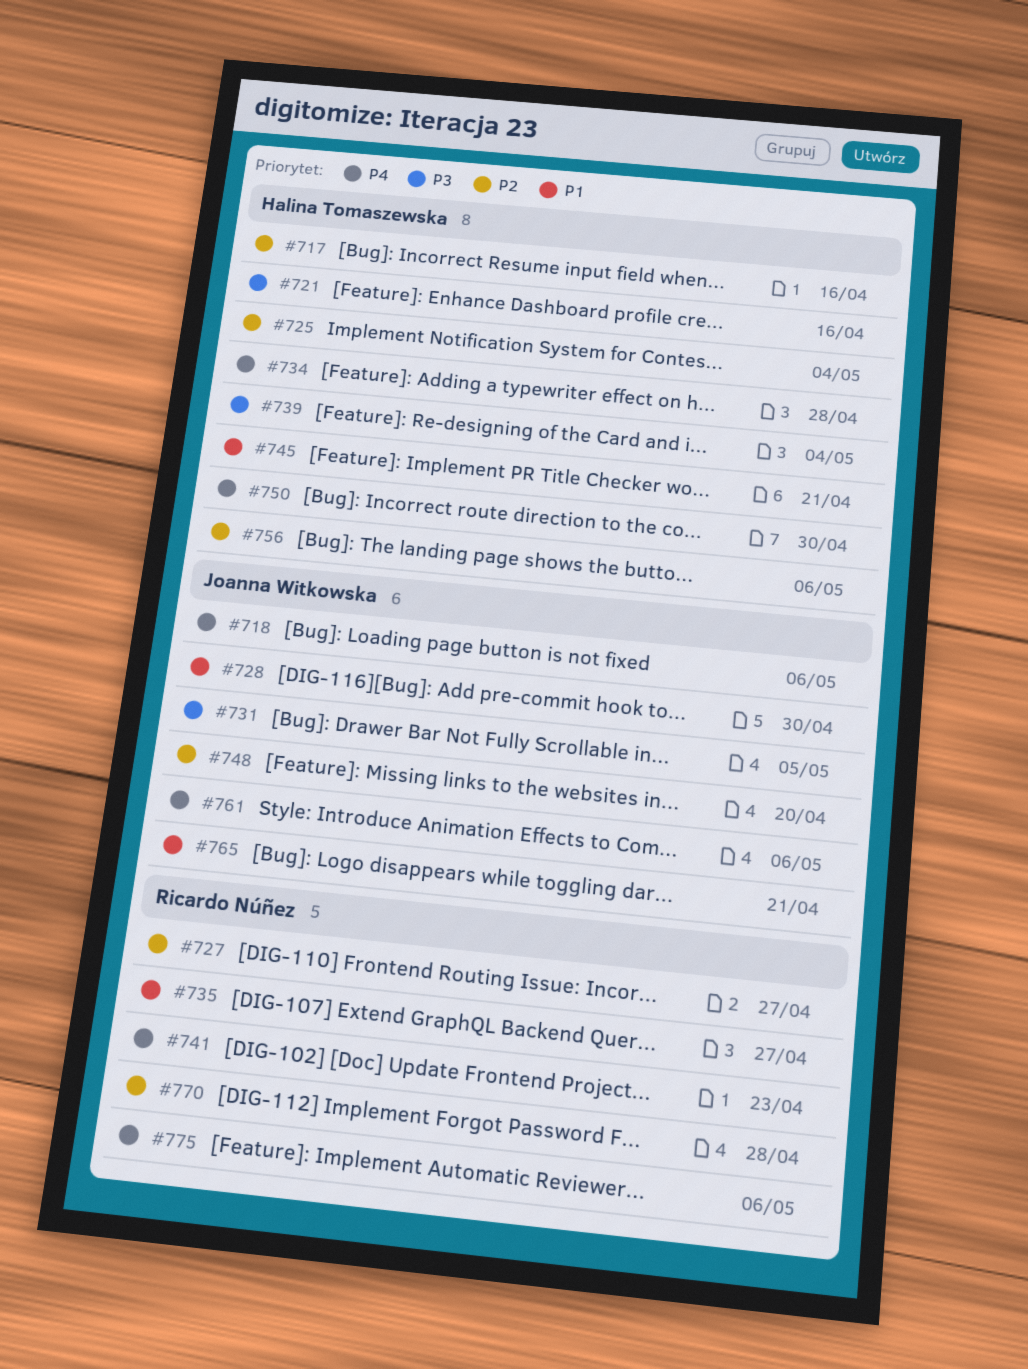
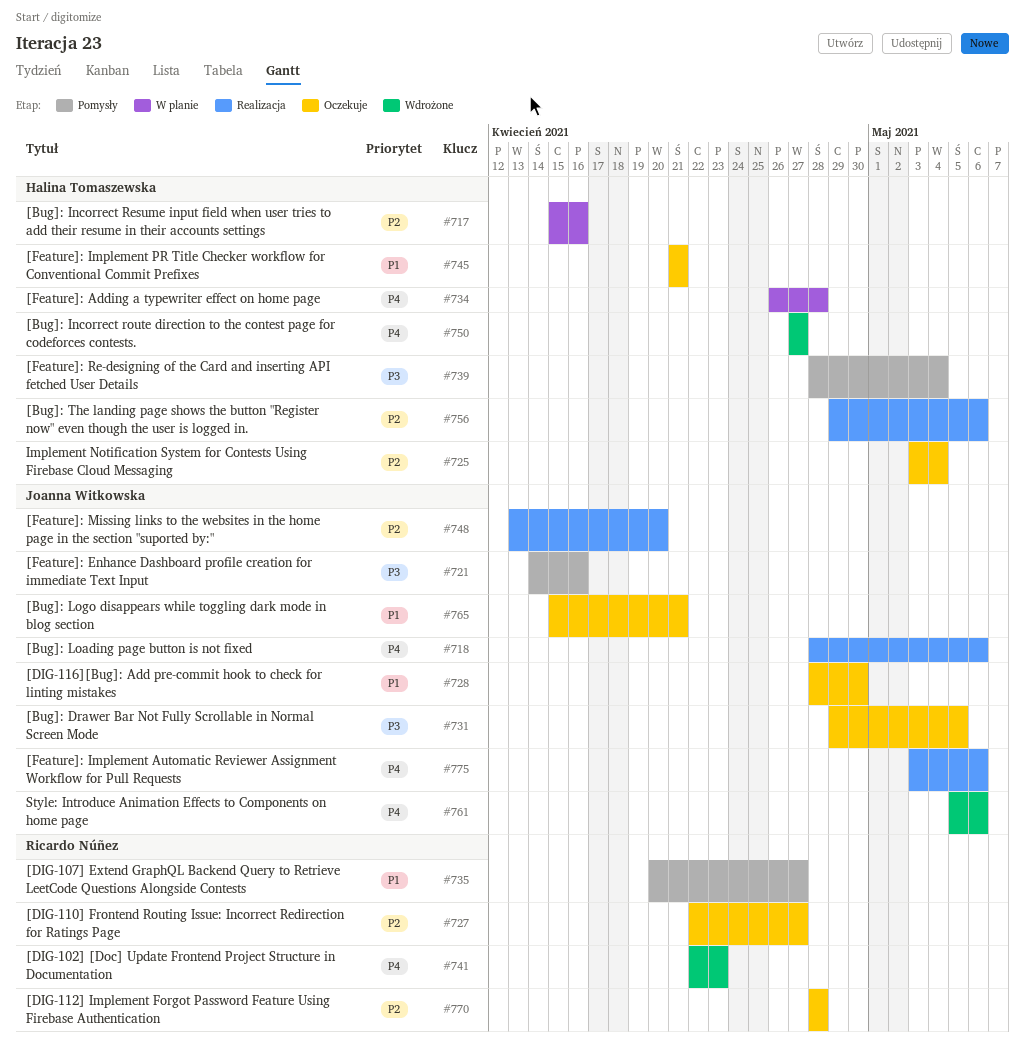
#721, owner: Halina Tomaszewska -> Joanna Witkowska
#750, due: Apr 30 -> Apr 27
#775, owner: Ricardo Núñez -> Joanna Witkowska

